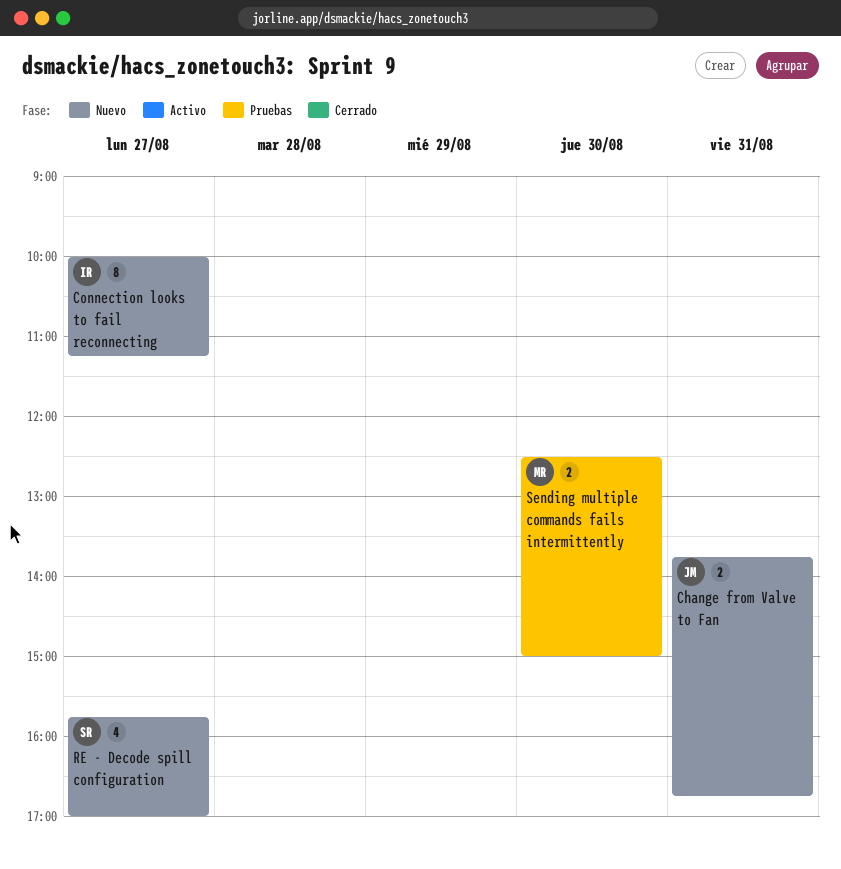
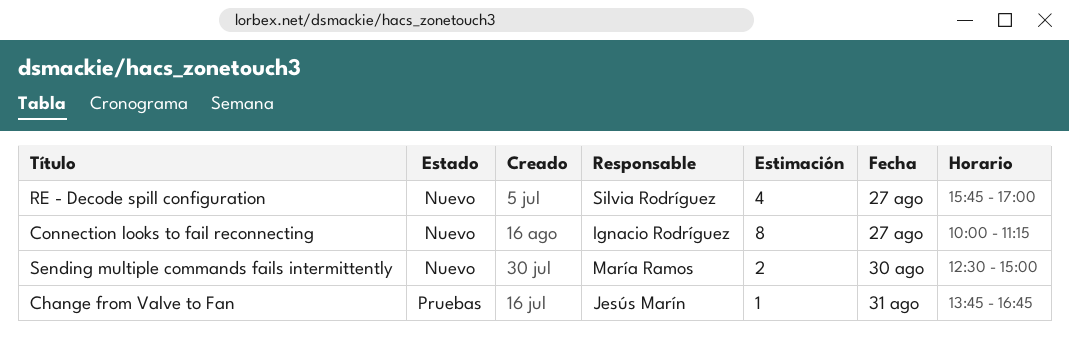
Change from Valve to Fan, status: Nuevo -> Pruebas
Change from Valve to Fan, estimate: 2 -> 1
Sending multiple commands fails intermittently, status: Pruebas -> Nuevo

